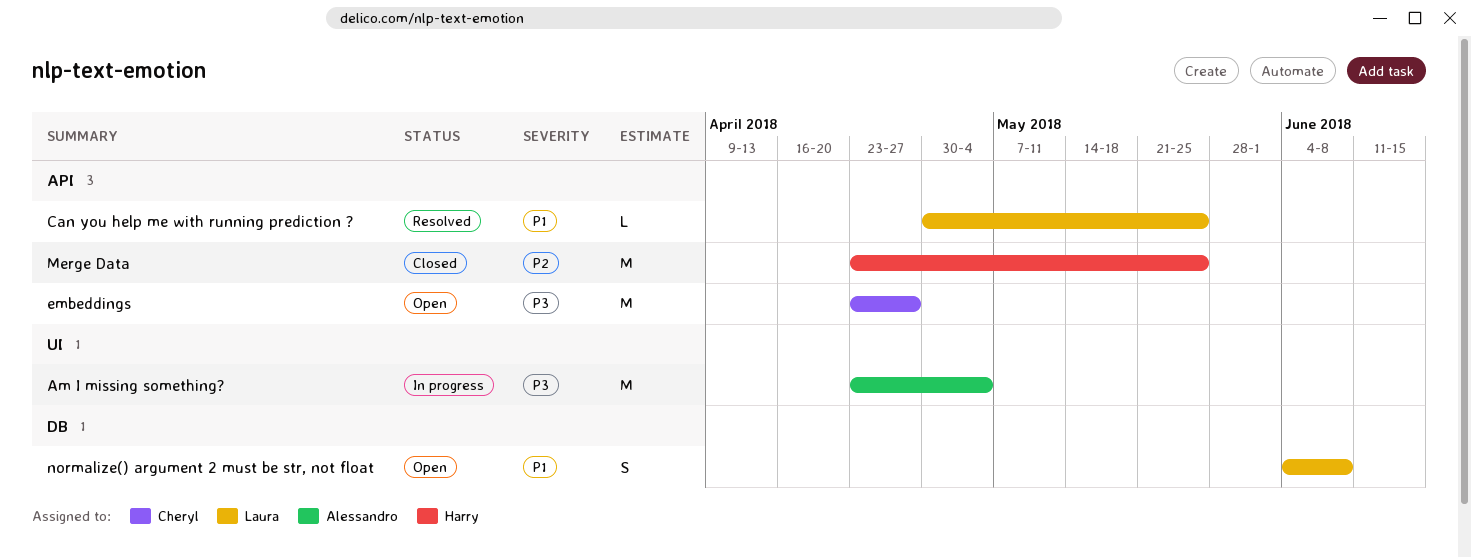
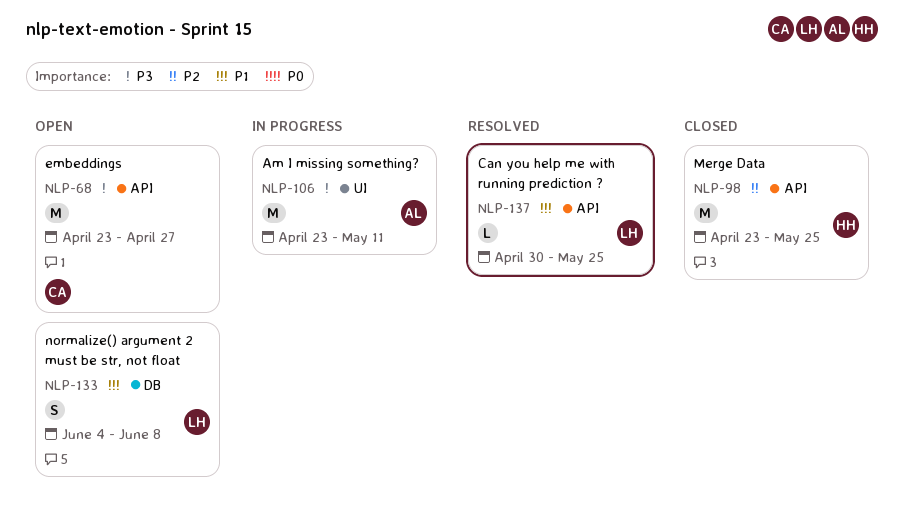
Am I missing something?, due: May 4 -> May 11

